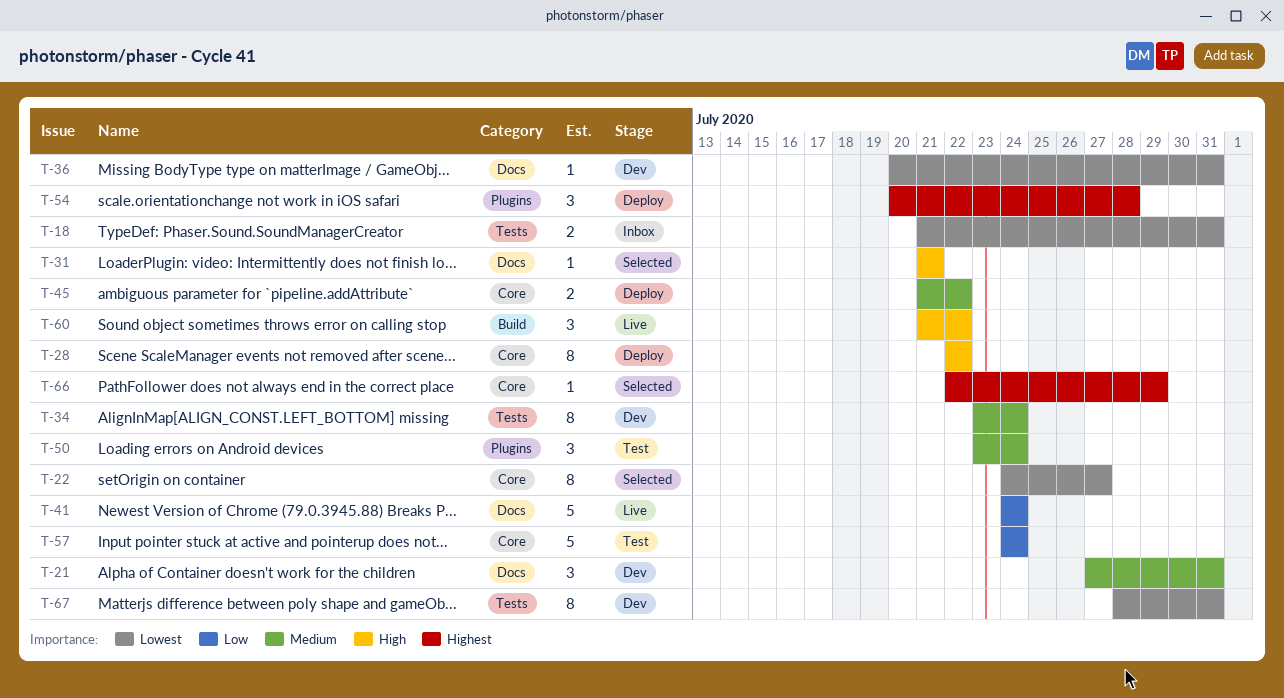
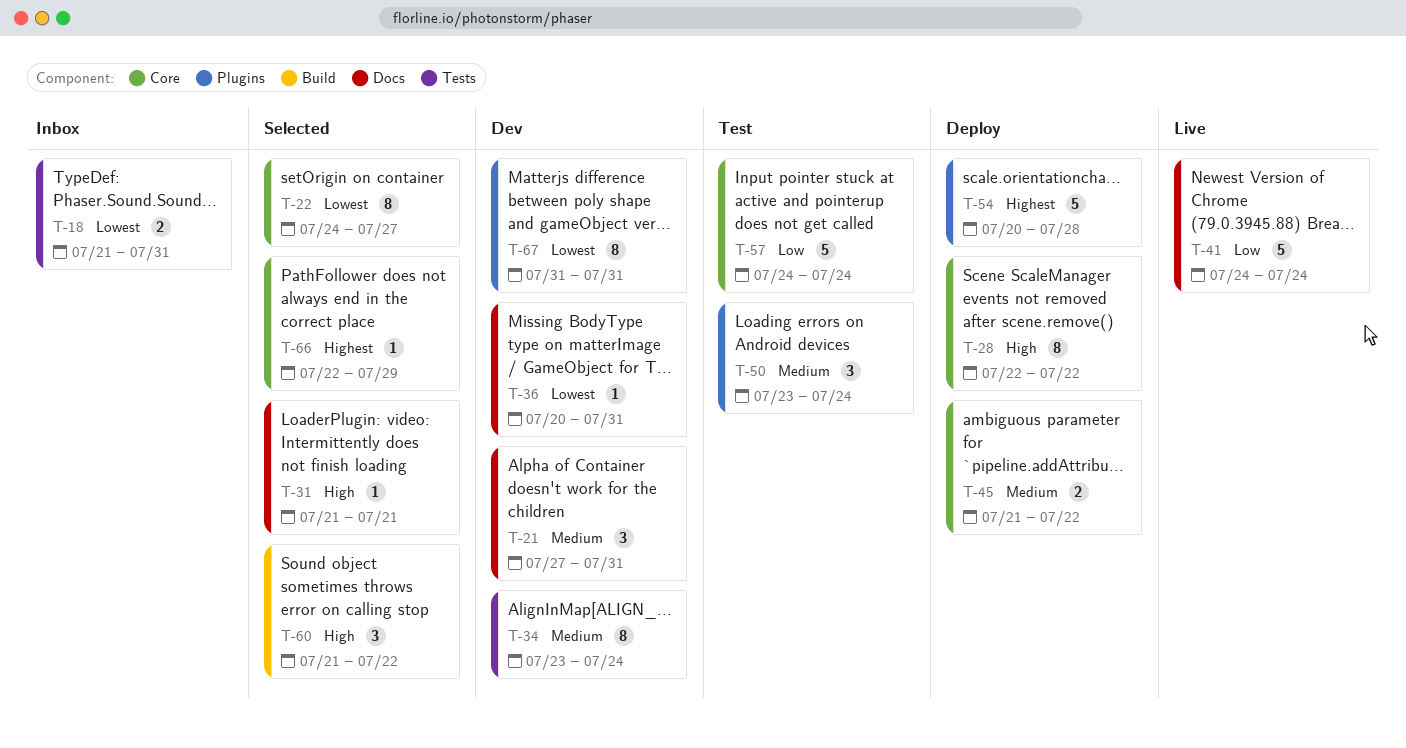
T-54, estimate: 3 -> 5
T-60, status: Live -> Selected
T-67, label: Tests -> Plugins
T-67, start: Jul 28 -> Jul 31

